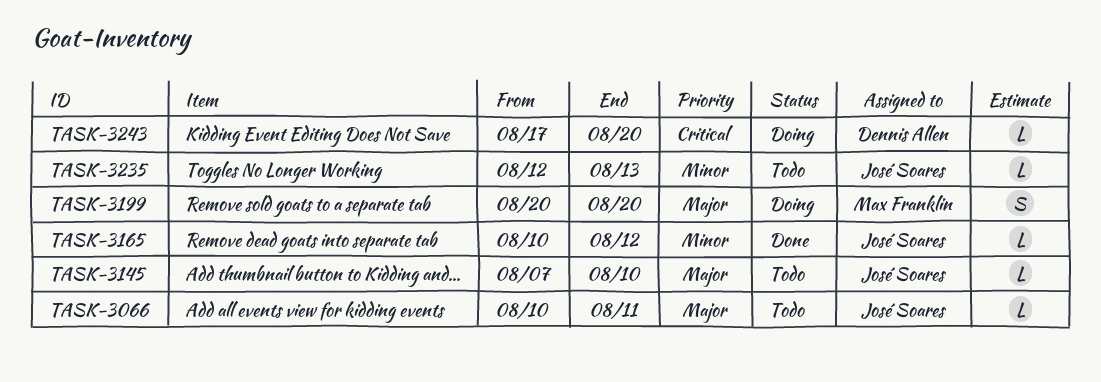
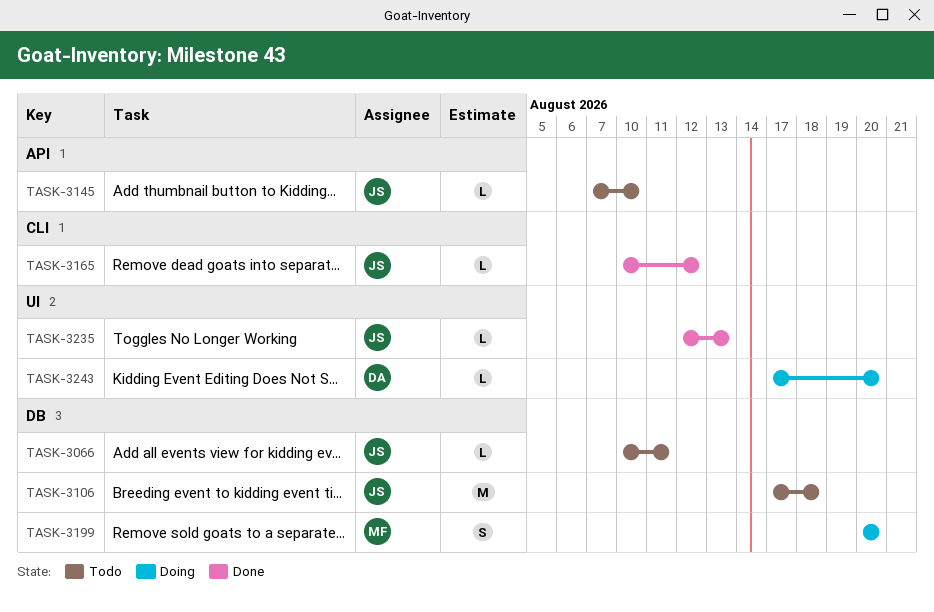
TASK-3106: none -> present
TASK-3235, status: Todo -> Done

